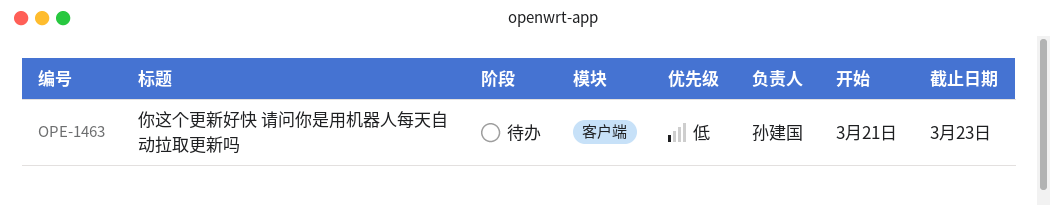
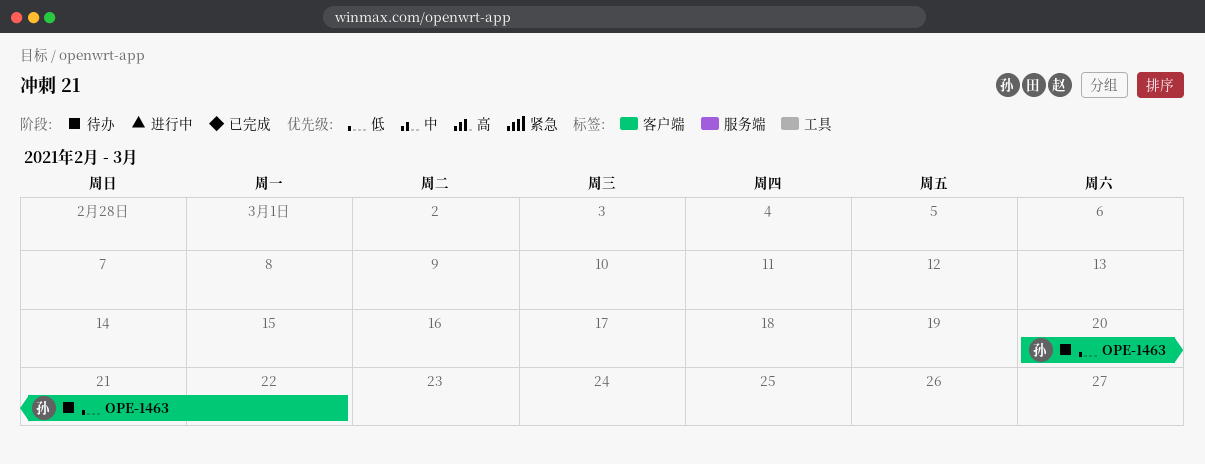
OPE-1463, start: Mar 21 -> Mar 20
OPE-1463, due: Mar 23 -> Mar 22

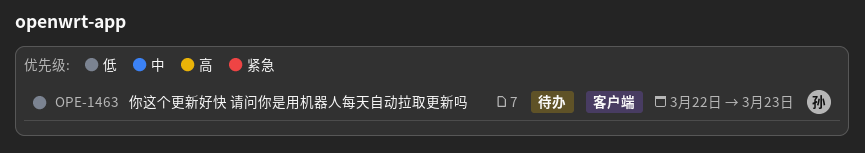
OPE-1463, start: Mar 20 -> Mar 22
OPE-1463, due: Mar 22 -> Mar 23

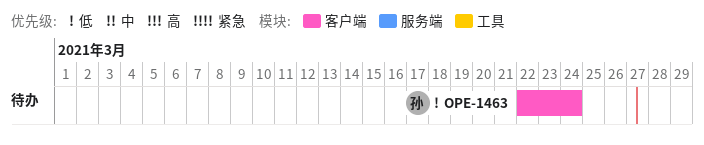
OPE-1463, due: Mar 23 -> Mar 24

